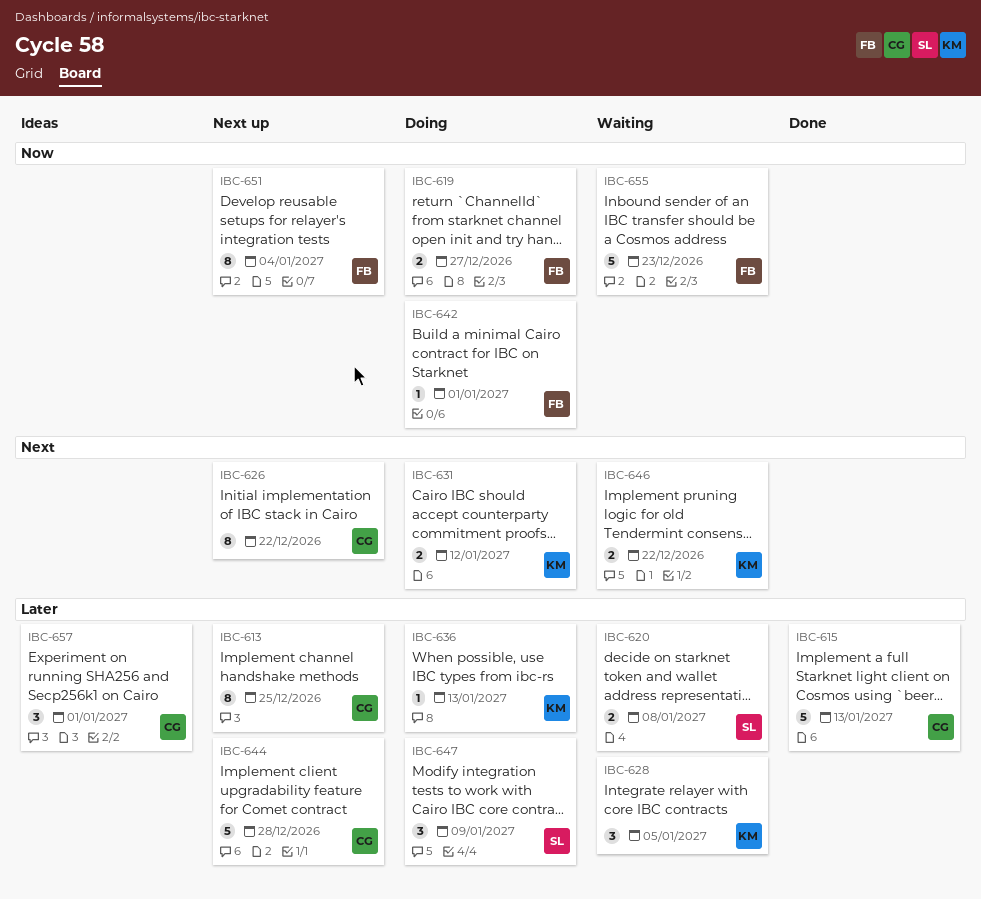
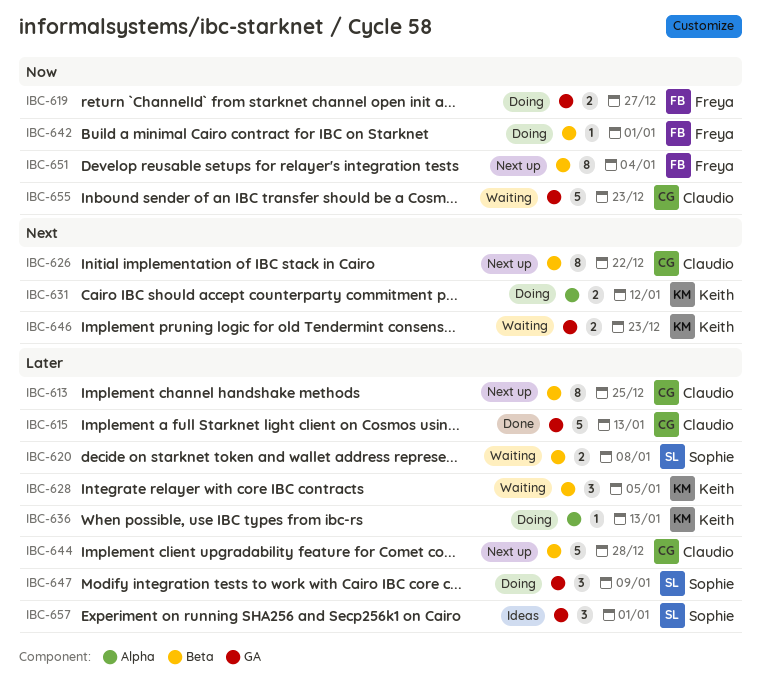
IBC-646, due: Dec 22 -> Dec 23
IBC-655, owner: Freya -> Claudio
IBC-657, owner: Claudio -> Sophie

